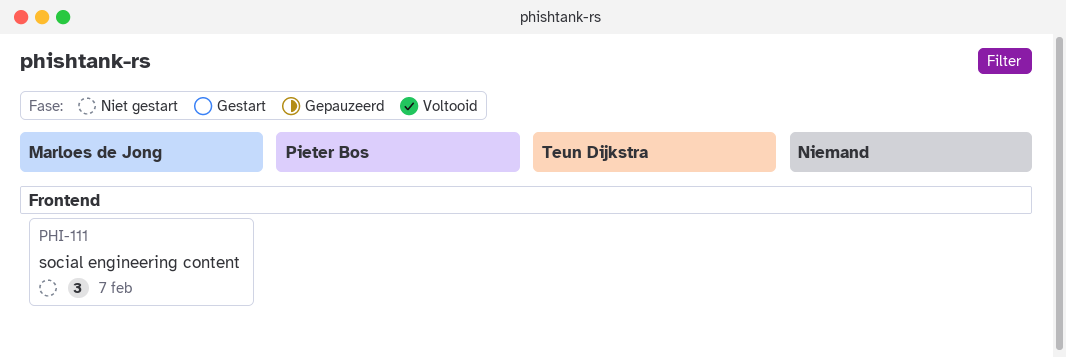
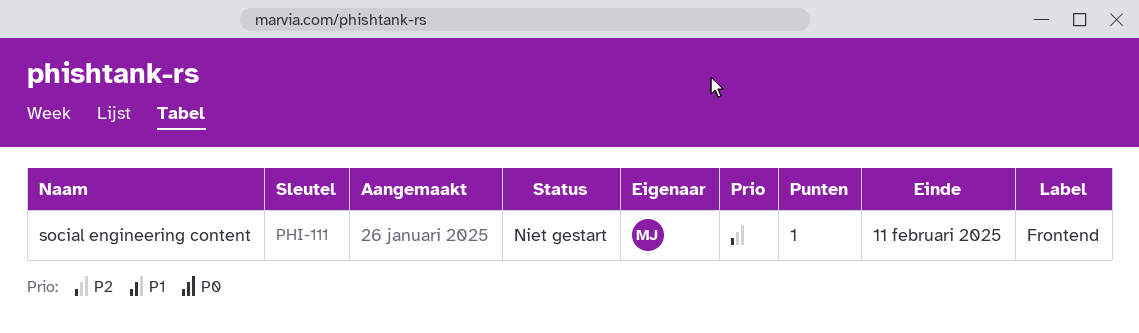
PHI-111, estimate: 3 -> 1
PHI-111, due: Feb 7 -> Feb 11

